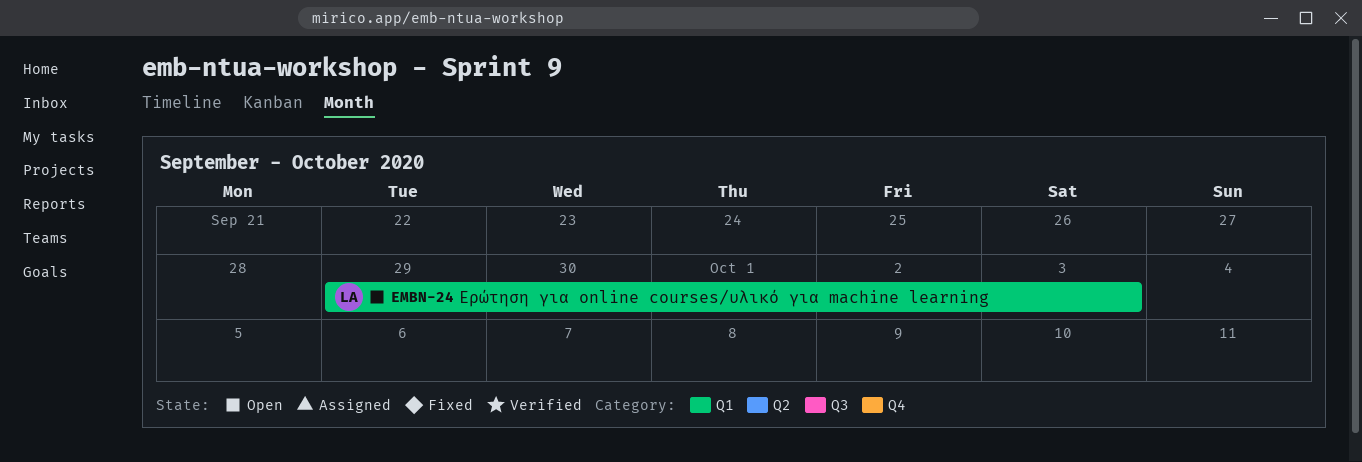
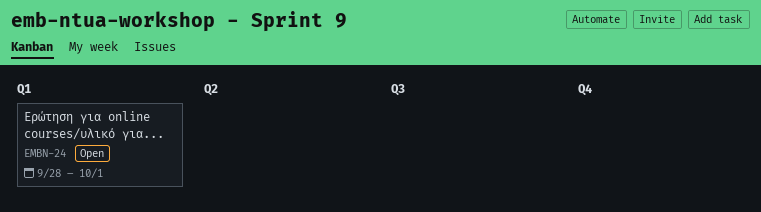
EMBN-24, start: Sep 29 -> Sep 28
EMBN-24, due: Oct 3 -> Oct 1

